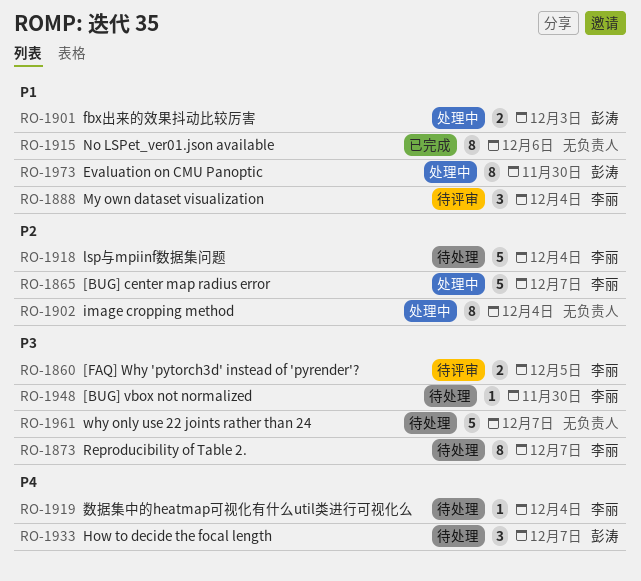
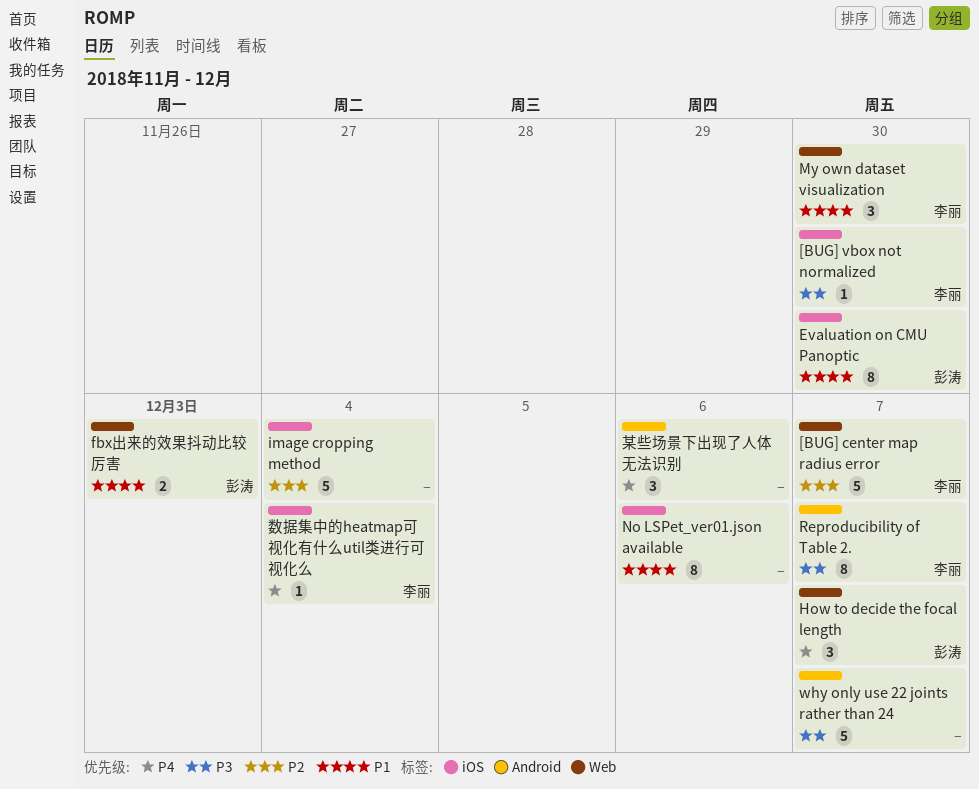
[FAQ] Why 'pytorch3d' instead of 'pyrender'?: present -> none
image cropping method, estimate: 8 -> 5
lsp与mpiinf数据集问题: present -> none
My own dataset visualization, due: Dec 4 -> Nov 30
某些场景下出现了人体无法识别: none -> present

